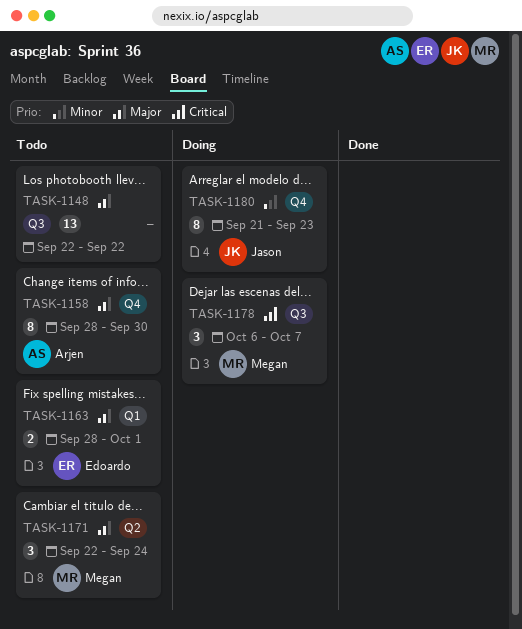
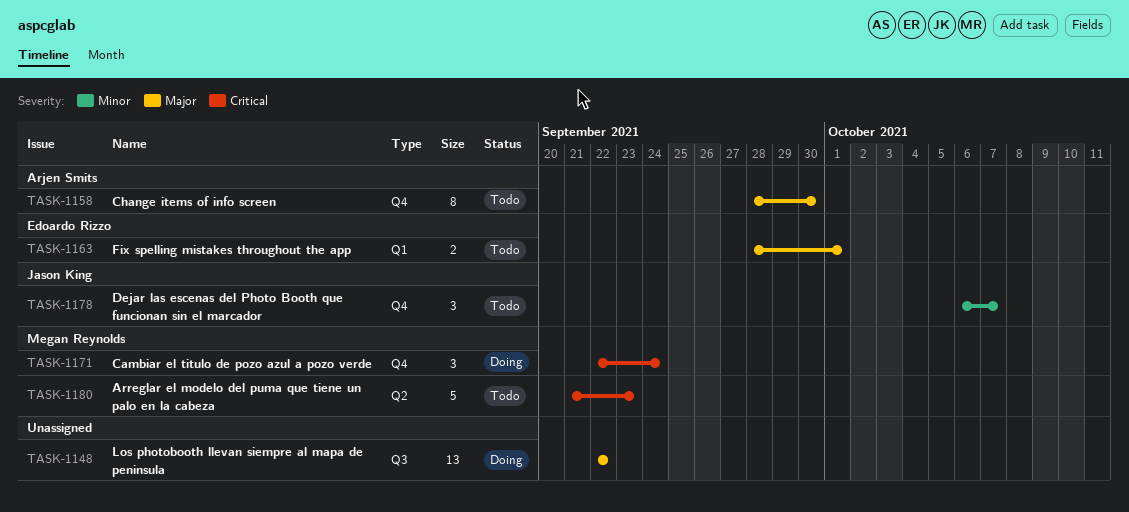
TASK-1148, status: Todo -> Doing
TASK-1171, status: Todo -> Doing
TASK-1171, priority: Major -> Critical
TASK-1171, label: Q2 -> Q4
TASK-1178, status: Doing -> Todo
TASK-1178, owner: Megan Reynolds -> Jason King
TASK-1178, priority: Critical -> Minor
TASK-1178, label: Q3 -> Q4
TASK-1180, status: Doing -> Todo
TASK-1180, owner: Jason King -> Megan Reynolds
TASK-1180, priority: Minor -> Critical
TASK-1180, label: Q4 -> Q2
TASK-1180, estimate: 8 -> 5

